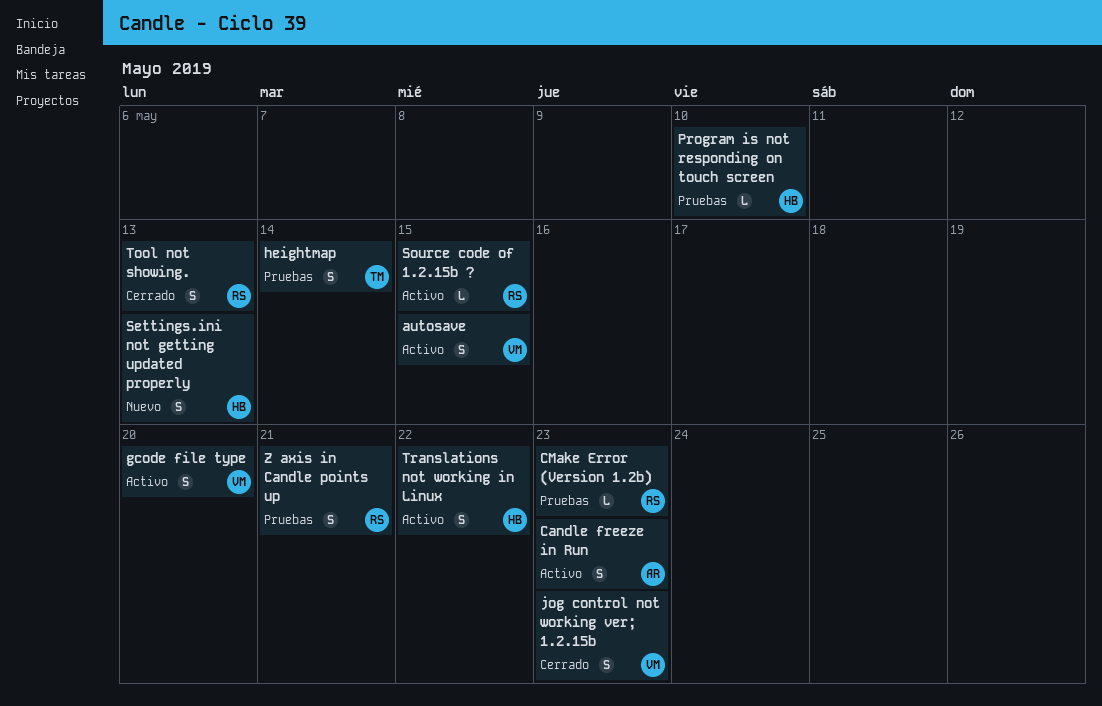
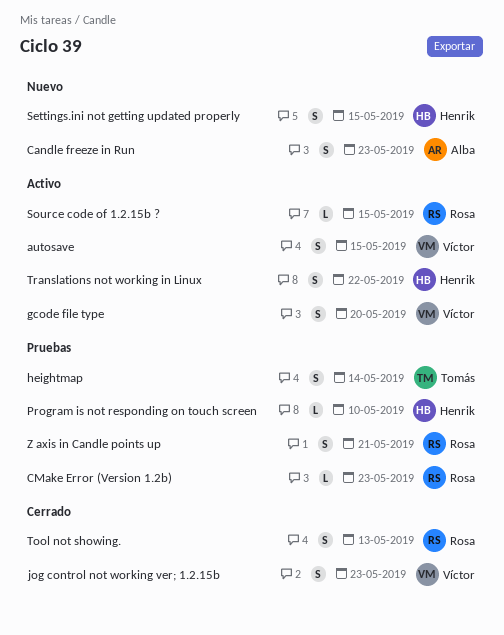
Candle freeze in Run, status: Activo -> Nuevo
Settings.ini not getting updated properly, due: May 13 -> May 15

